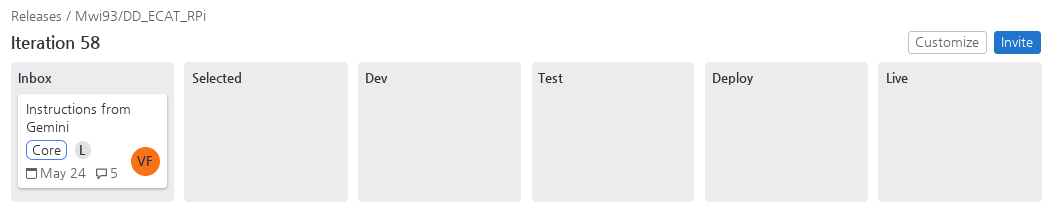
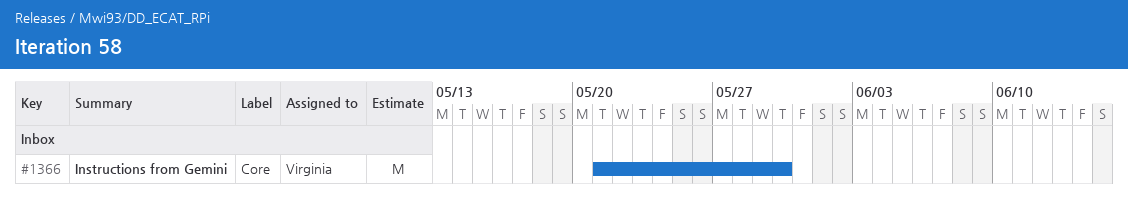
Instructions from Gemini, estimate: L -> M
Instructions from Gemini, due: May 24 -> May 30

